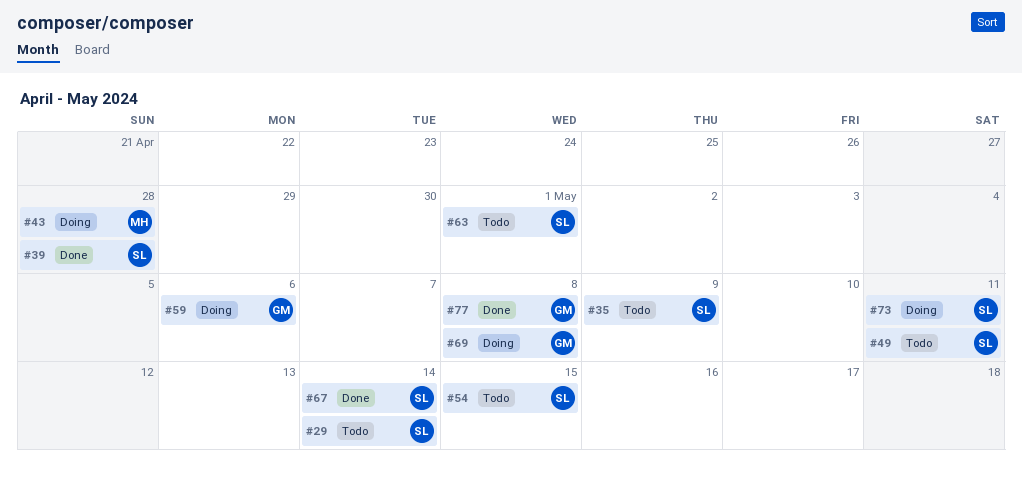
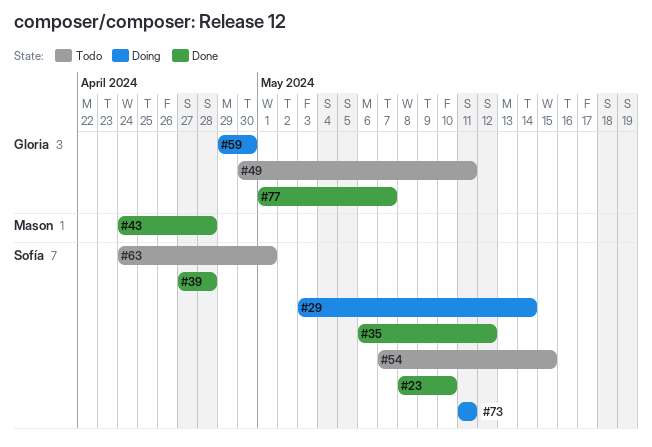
#23: none -> present
#29, status: Todo -> Doing
#35, status: Todo -> Done
#35, due: May 9 -> May 12
#43, status: Doing -> Done
#49, owner: Sofía -> Gloria
#59, due: May 6 -> Apr 30
#67: present -> none
#69: present -> none
#77, due: May 8 -> May 7

